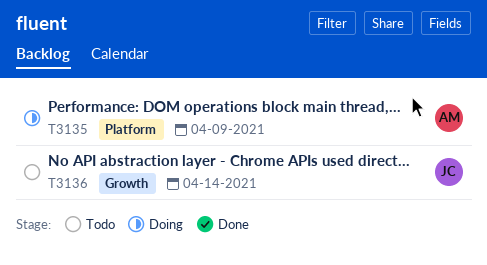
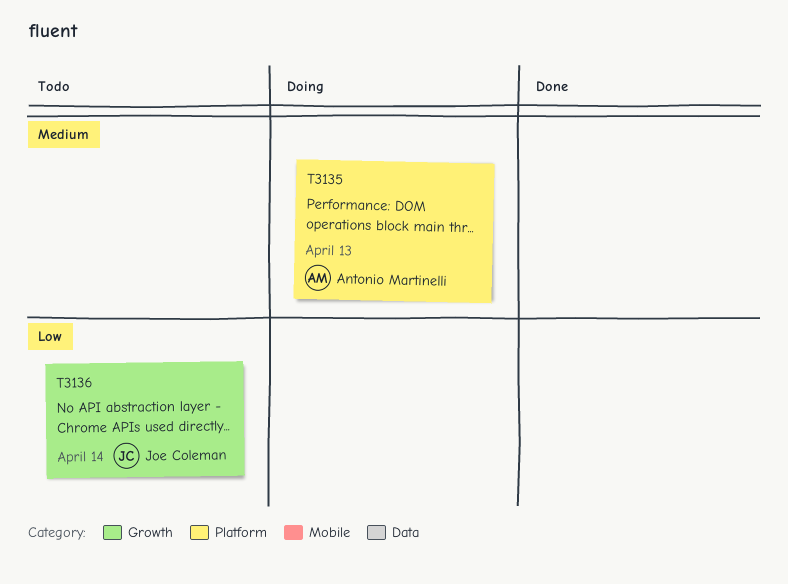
T3135, due: Apr 9 -> Apr 13

